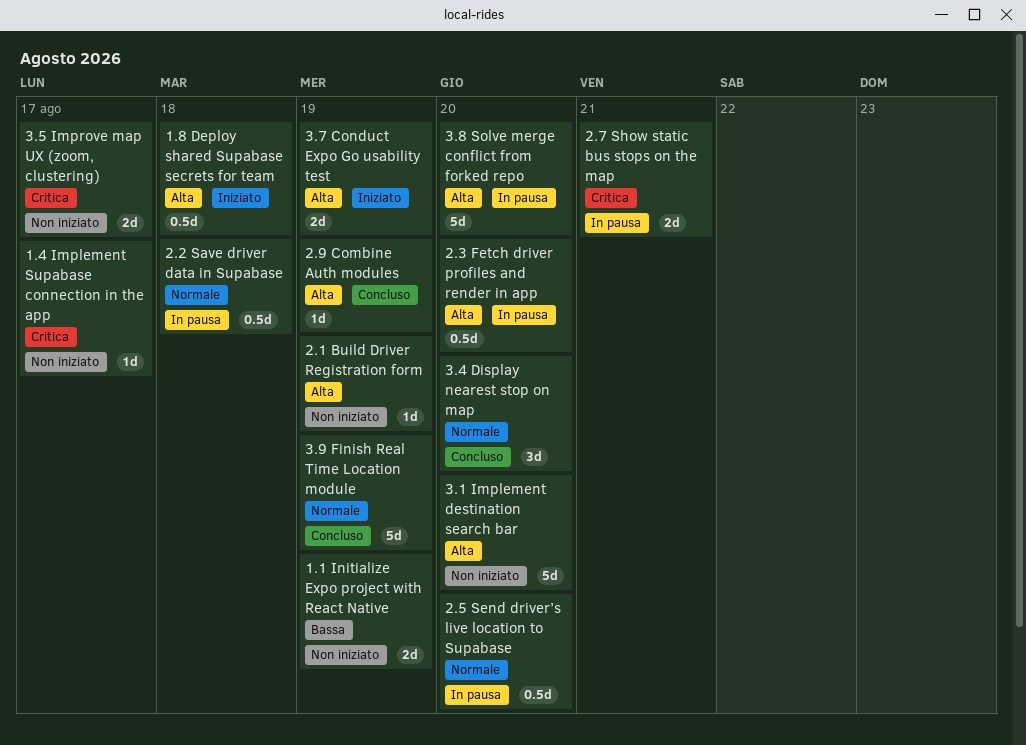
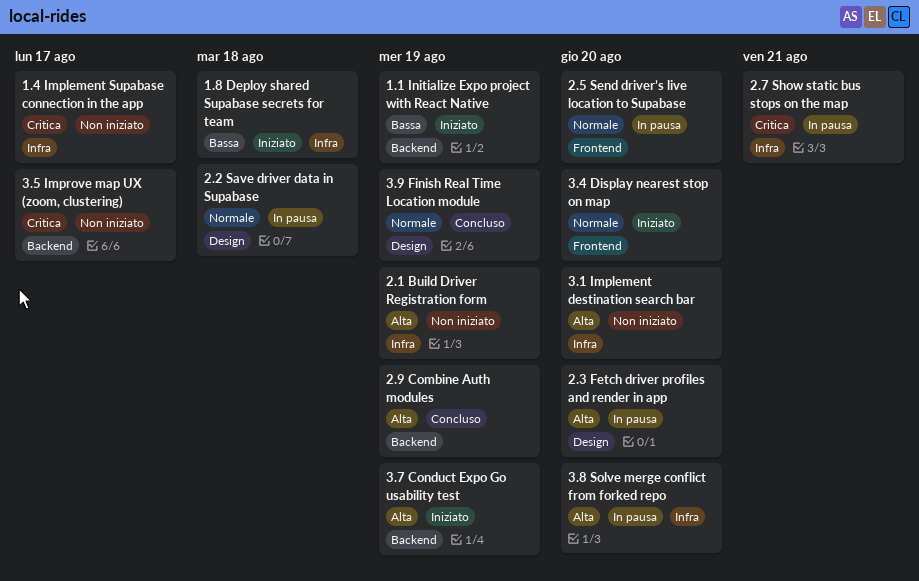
1.1 Initialize Expo project with React Native, status: Non iniziato -> Iniziato
1.8 Deploy shared Supabase secrets for team, priority: Alta -> Bassa
3.4 Display nearest stop on map, status: Concluso -> Iniziato

